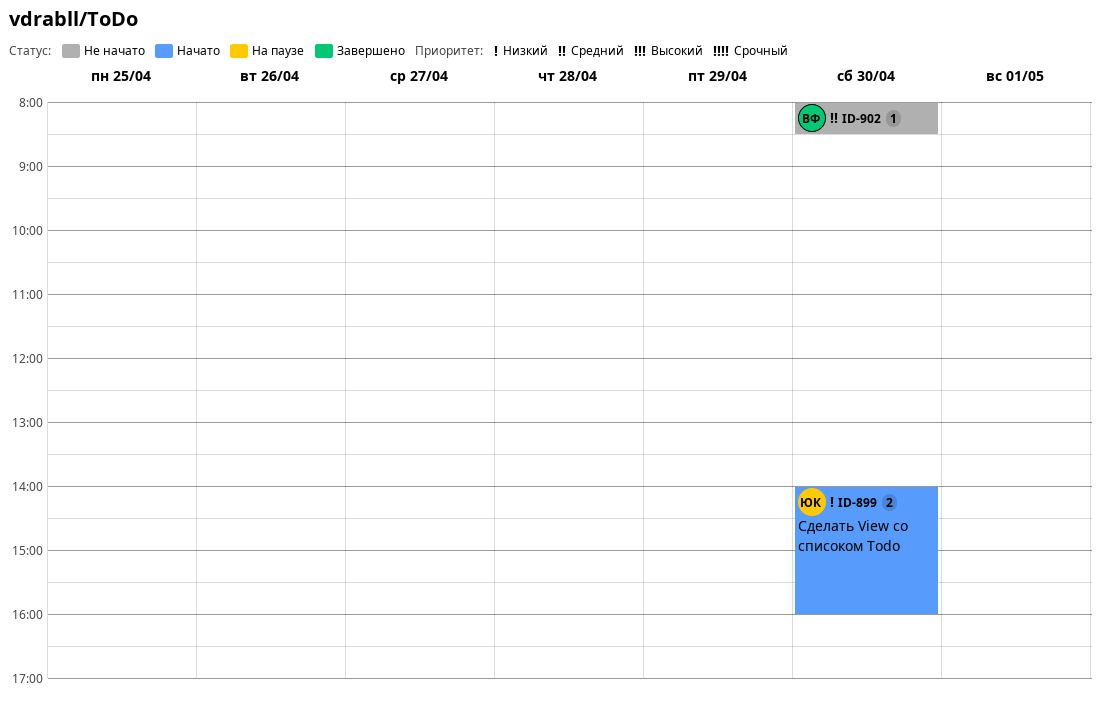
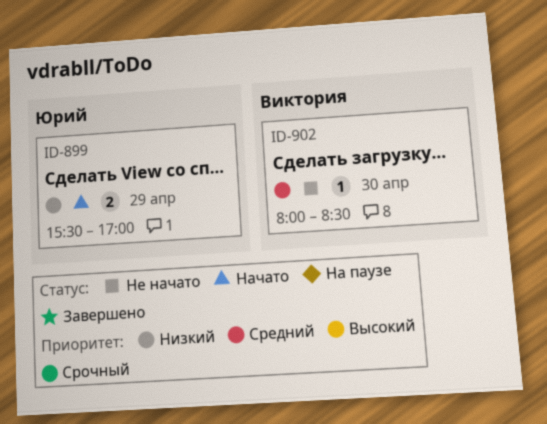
ID-899, day: Apr 30 -> Apr 29
ID-899, begins: 14:00 -> 15:30
ID-899, ends: 16:00 -> 17:00

